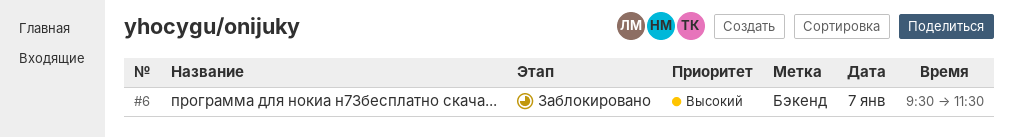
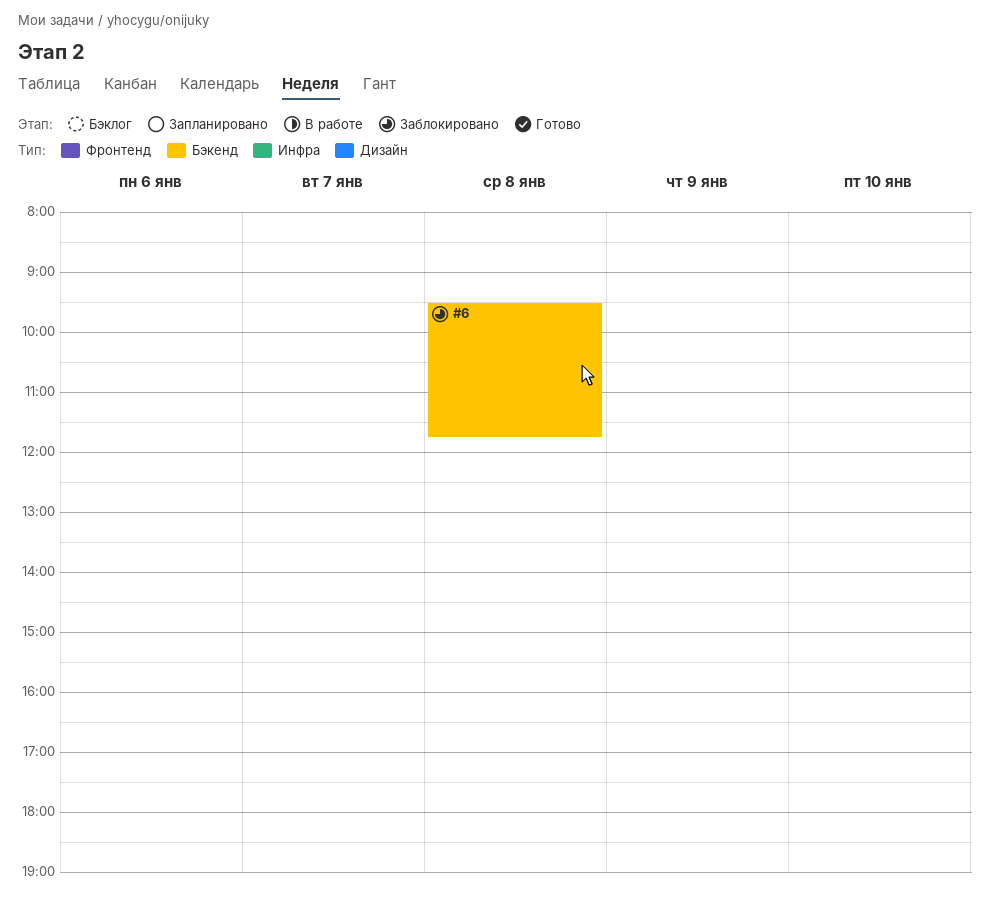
#6, day: Jan 7 -> Jan 8
#6, ends: 11:30 -> 11:45

